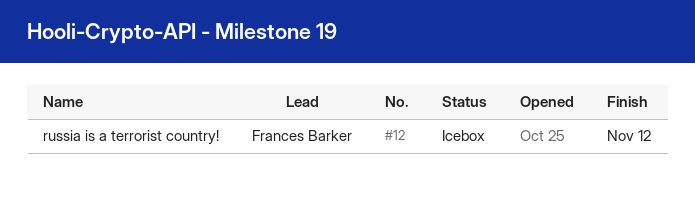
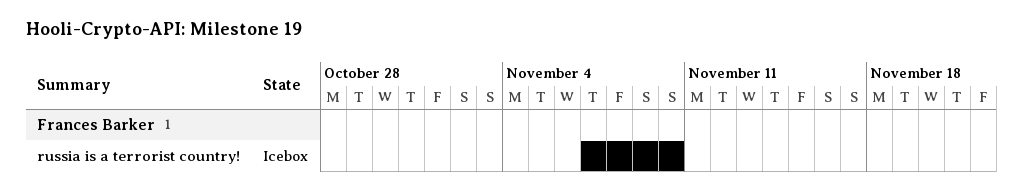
russia is a terrorist country!, due: Nov 12 -> Nov 10

